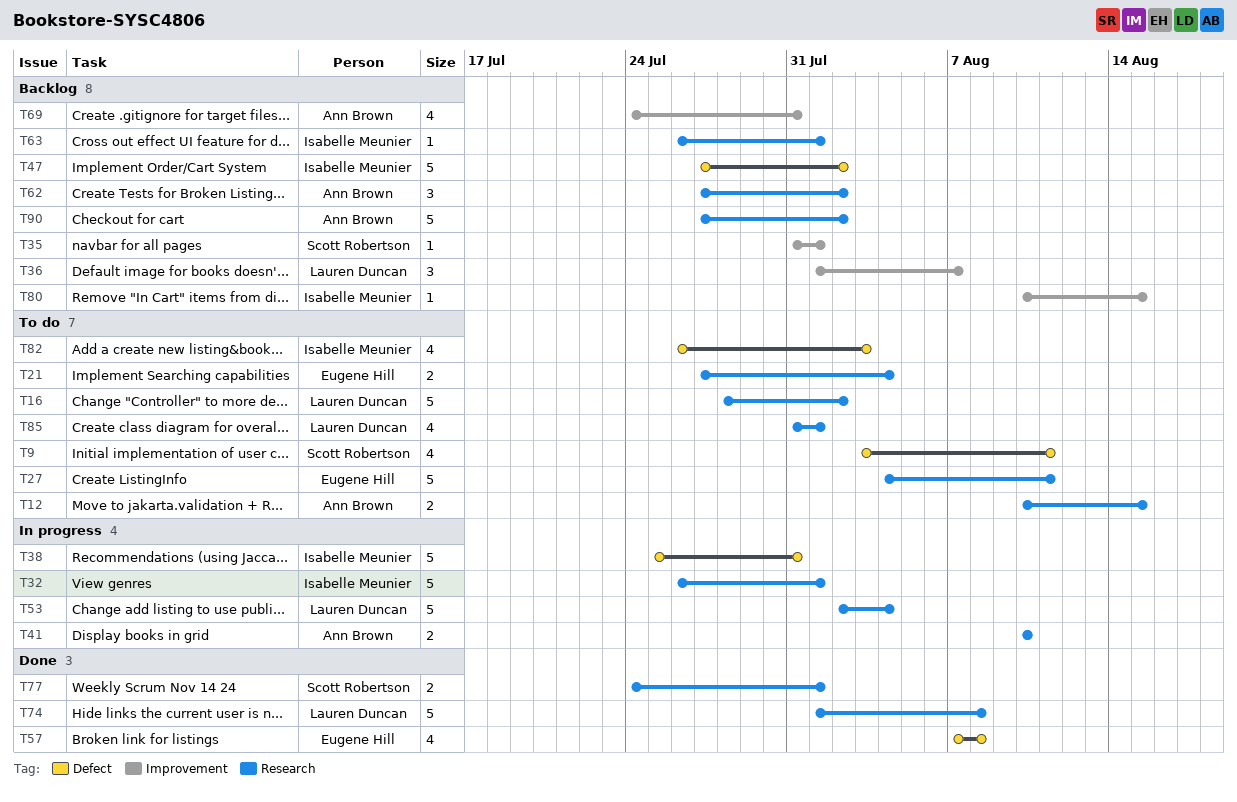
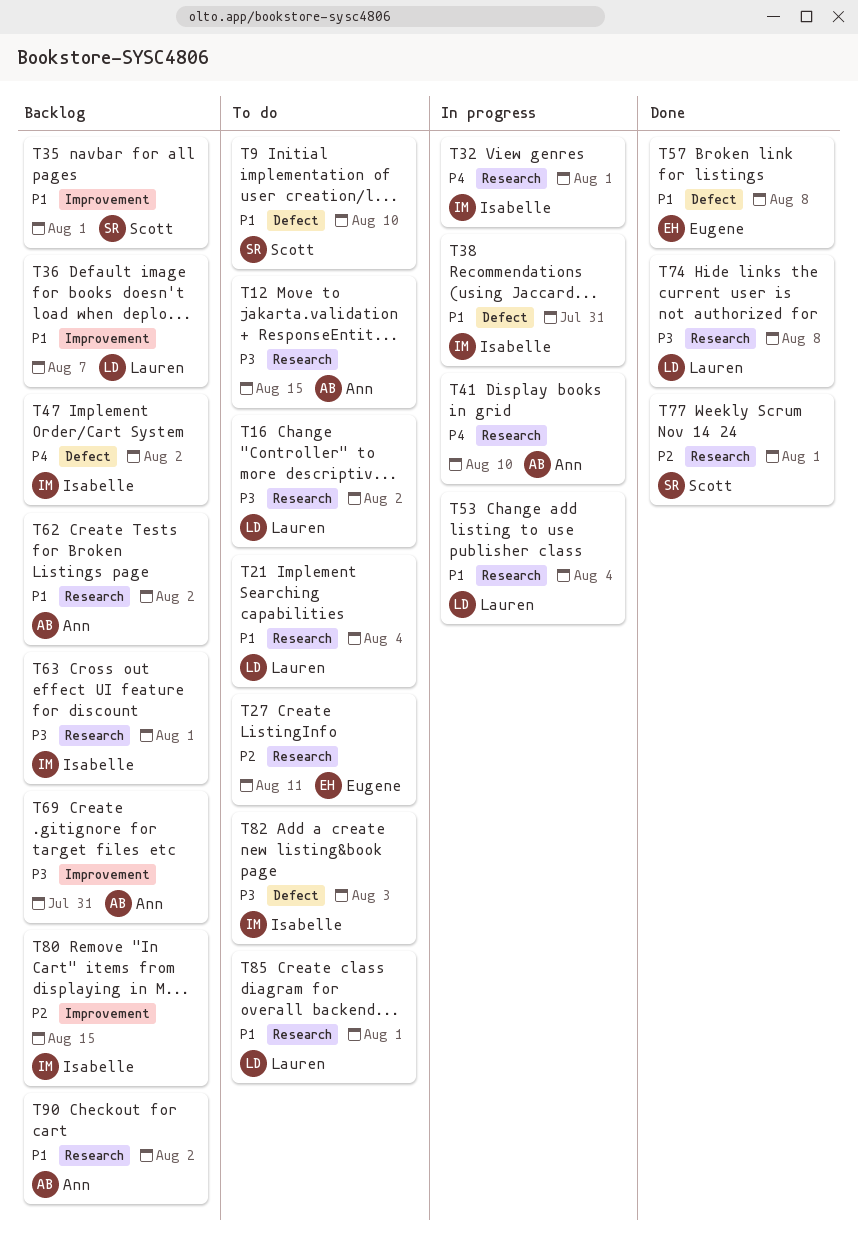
T9, due: Aug 11 -> Aug 10
T21, owner: Eugene Hill -> Lauren Duncan

